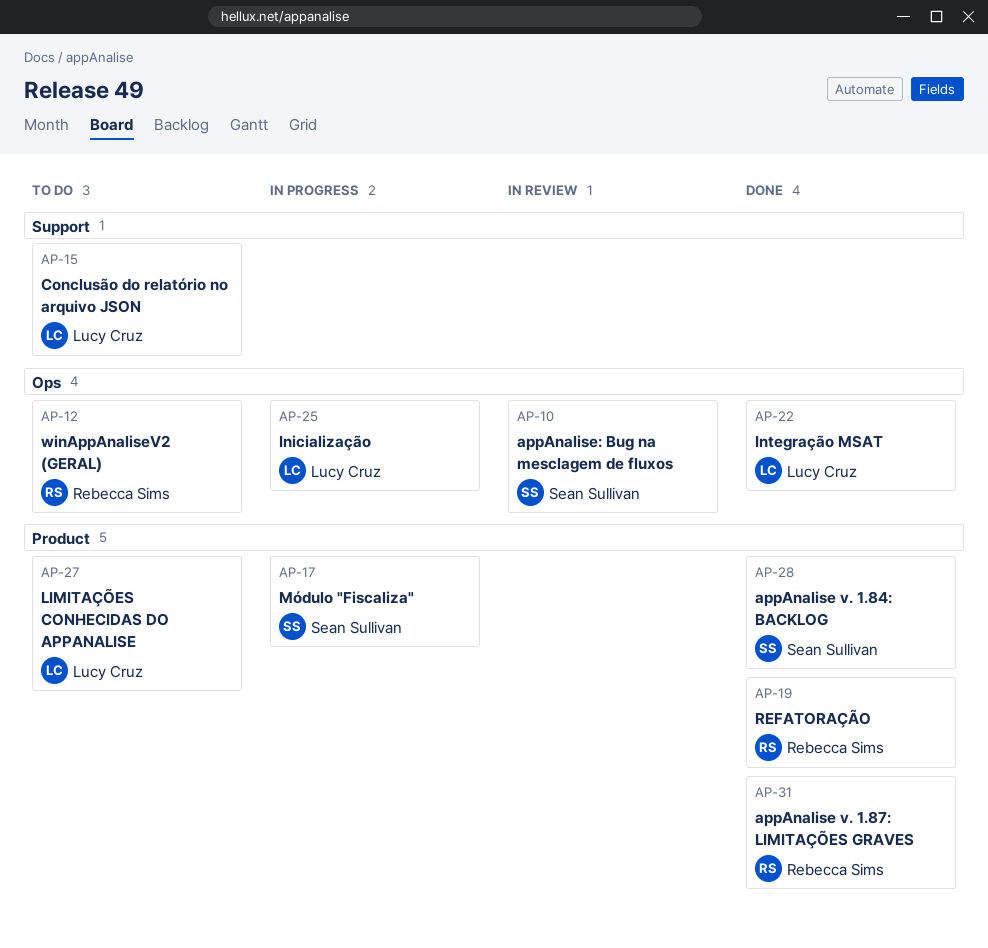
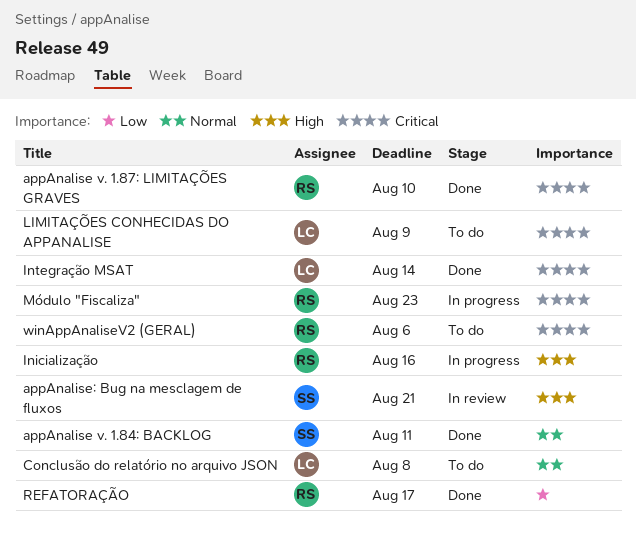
Inicialização, owner: Lucy Cruz -> Rebecca Sims
Módulo "Fiscaliza", owner: Sean Sullivan -> Rebecca Sims

